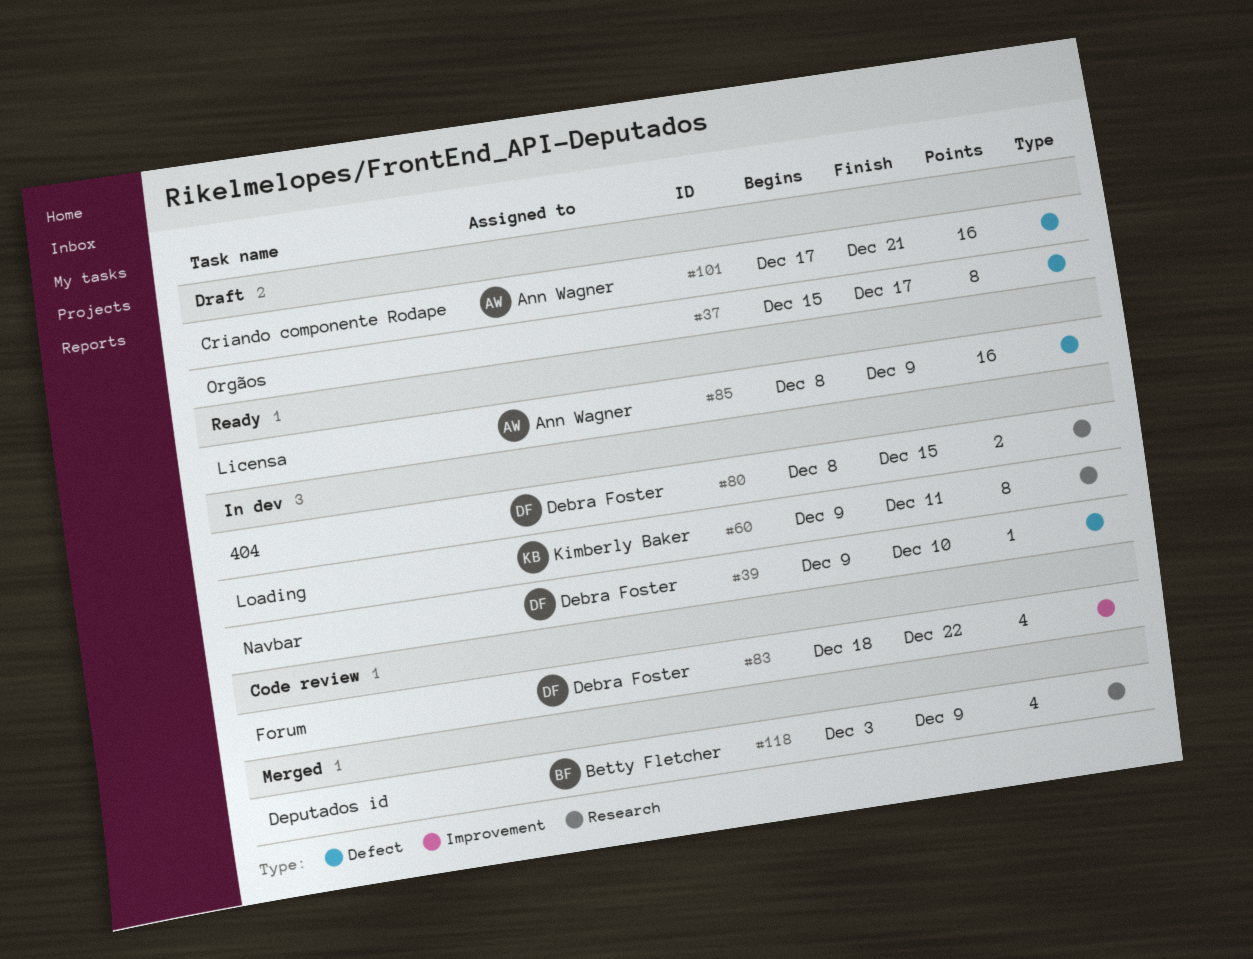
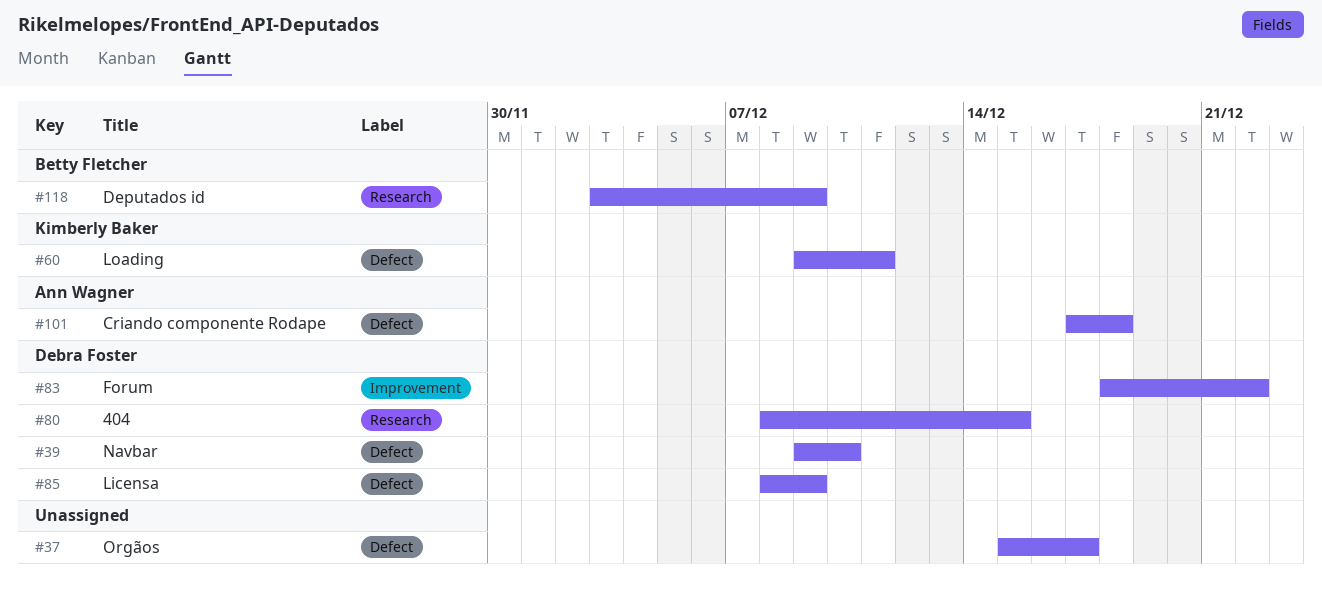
#60, label: Research -> Defect
#85, owner: Ann Wagner -> Debra Foster
#101, due: Dec 21 -> Dec 18

